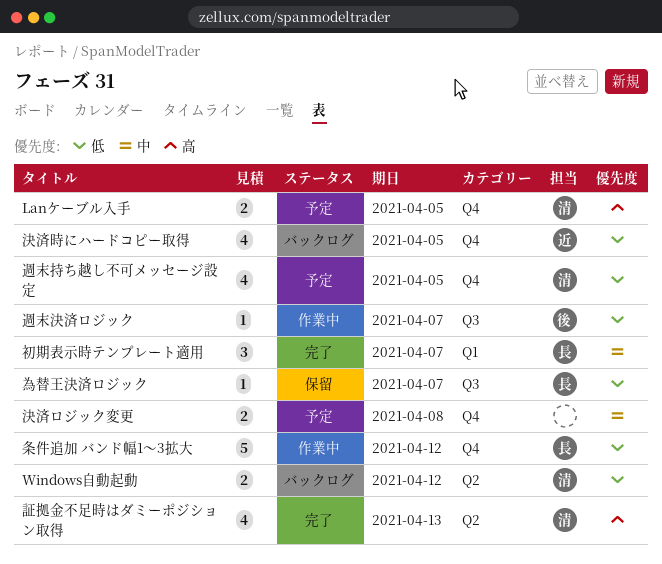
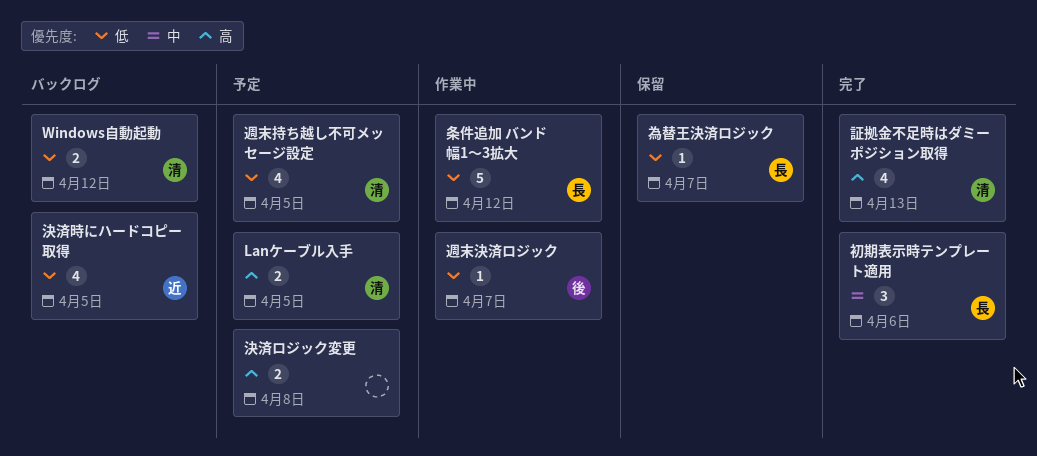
初期表示時テンプレート適用, due: Apr 7 -> Apr 6
決済ロジック変更, priority: 中 -> 高

